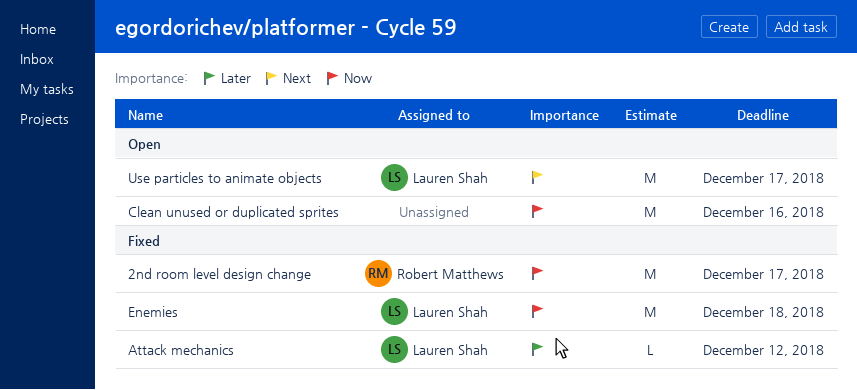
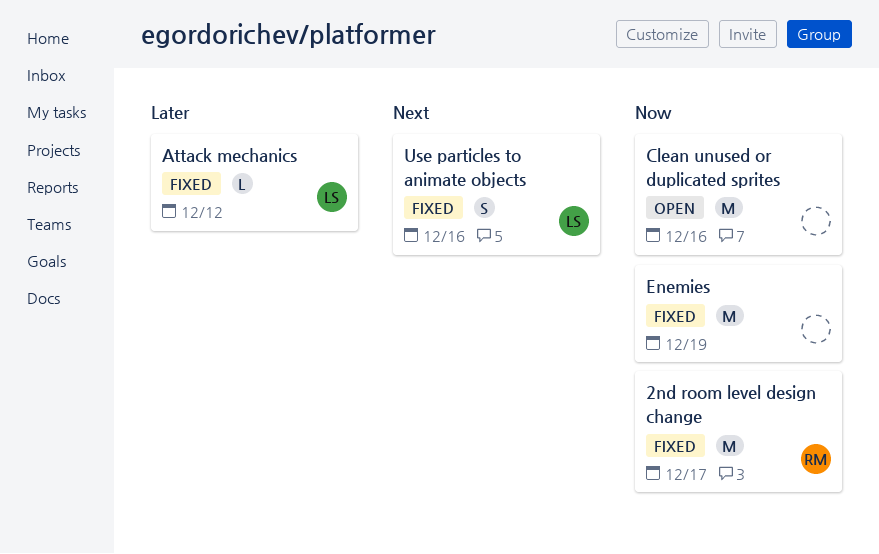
Enemies, owner: Lauren Shah -> none
Enemies, due: Dec 18 -> Dec 19
Use particles to animate objects, status: Open -> Fixed
Use particles to animate objects, estimate: M -> S
Use particles to animate objects, due: Dec 17 -> Dec 16

